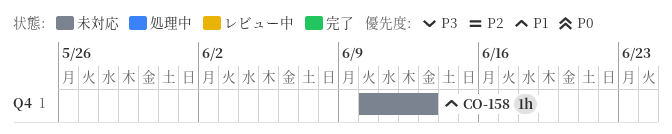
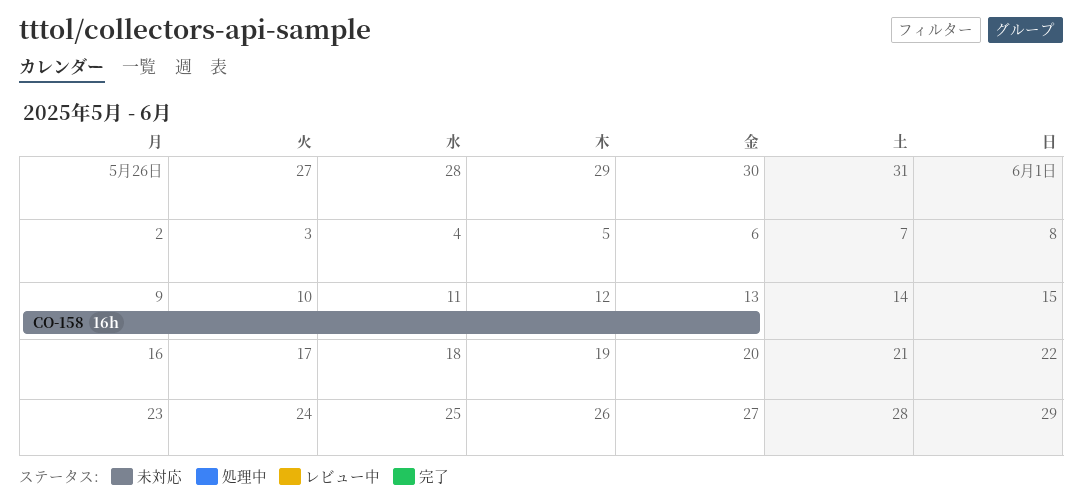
CO-158, estimate: 1h -> 16h
CO-158, start: Jun 10 -> Jun 9

